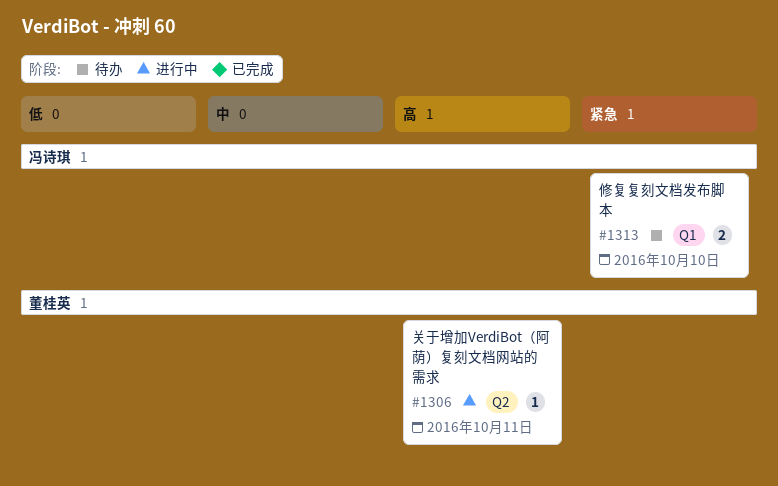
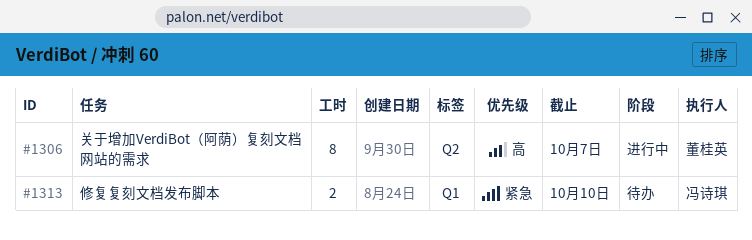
#1306, estimate: 1 -> 8
#1306, due: Oct 11 -> Oct 7

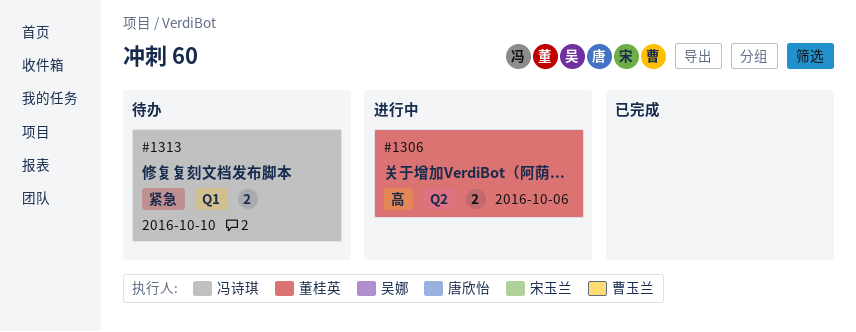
#1306, estimate: 8 -> 2
#1306, due: Oct 7 -> Oct 6

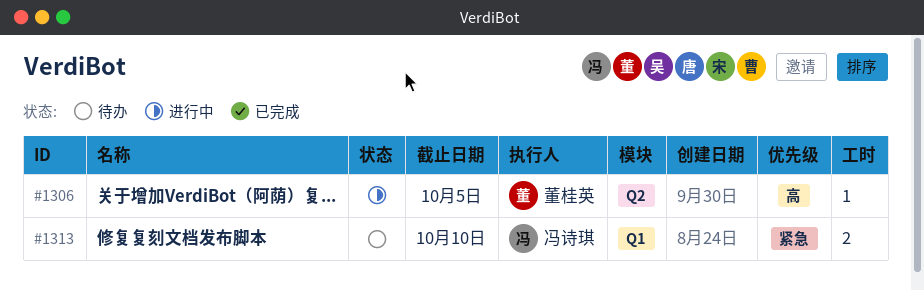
#1306, estimate: 2 -> 1
#1306, due: Oct 6 -> Oct 5

